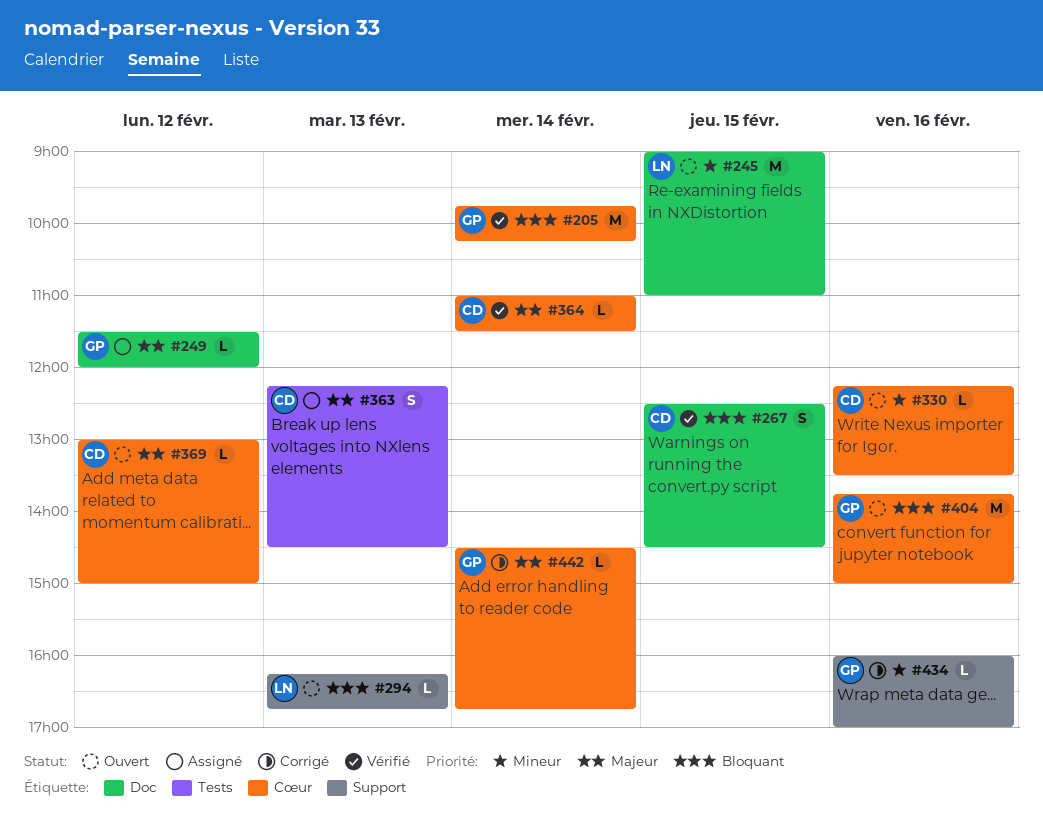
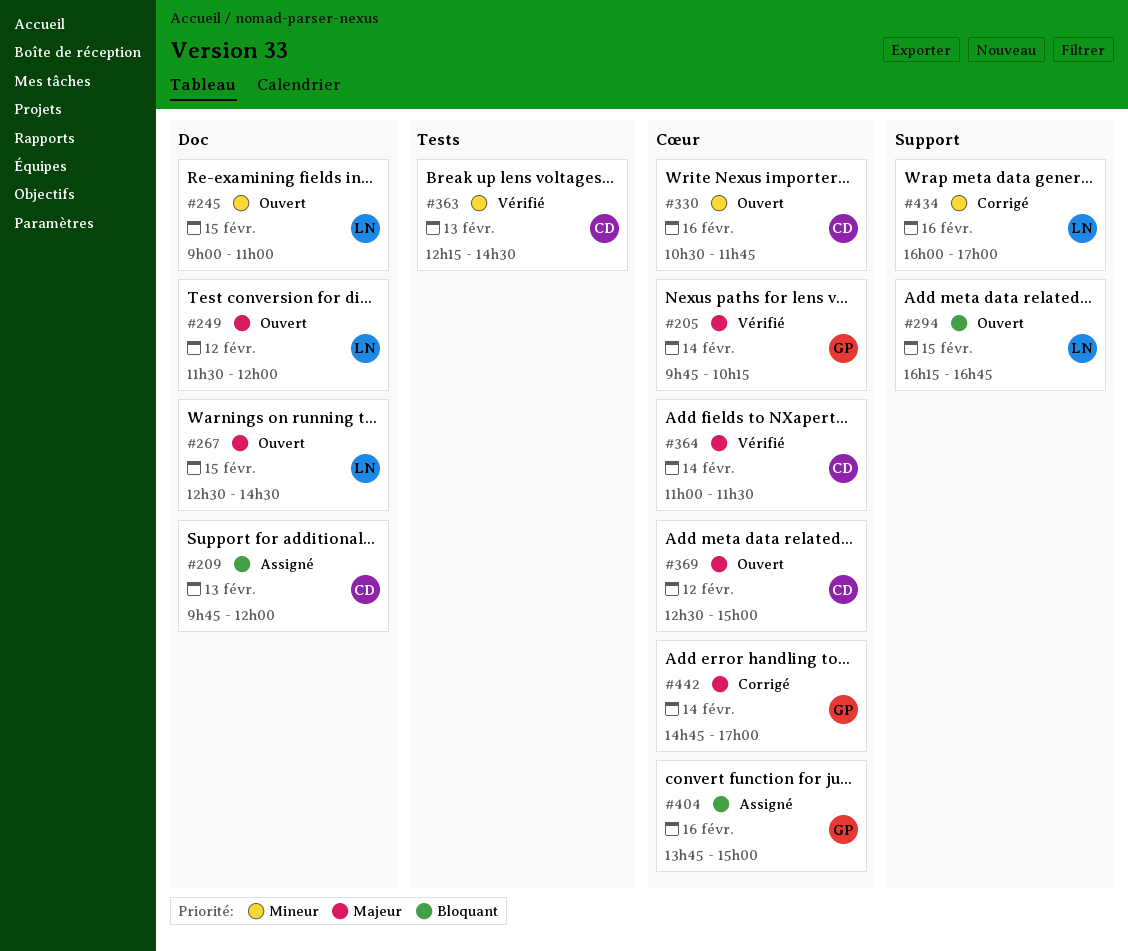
#205, priority: Bloquant -> Majeur
#209: none -> present
#249, status: Assigné -> Ouvert
#249, owner: GP -> LN
#267, status: Vérifié -> Ouvert
#267, owner: CD -> LN
#267, priority: Bloquant -> Majeur
#294, day: Feb 13 -> Feb 15
#330, begins: 12:15 -> 10:30
#330, ends: 13:30 -> 11:45
#363, status: Assigné -> Vérifié
#363, priority: Majeur -> Mineur
#369, begins: 13:00 -> 12:30
#404, status: Ouvert -> Assigné
#434, owner: GP -> LN
#442, begins: 14:30 -> 14:45
#442, ends: 16:45 -> 17:00

